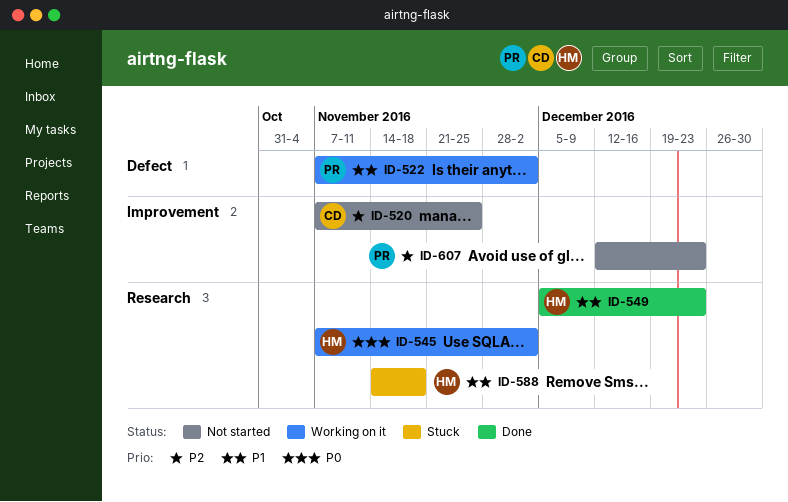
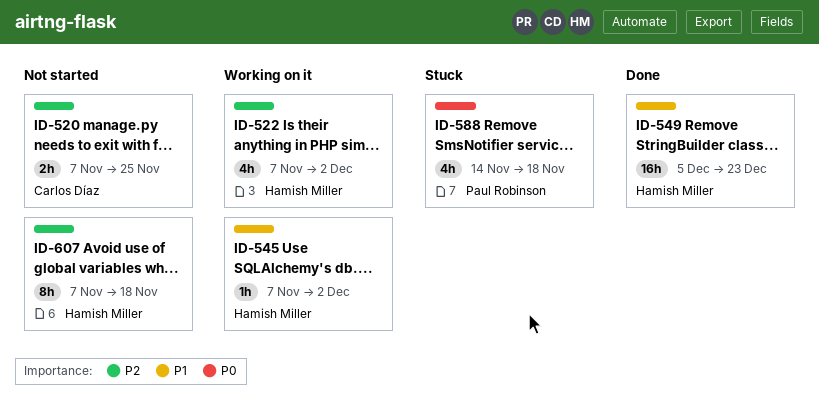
ID-522, owner: Paul Robinson -> Hamish Miller
ID-522, priority: P1 -> P2
ID-545, priority: P0 -> P1
ID-588, owner: Hamish Miller -> Paul Robinson
ID-588, priority: P1 -> P0
ID-607, owner: Paul Robinson -> Hamish Miller
ID-607, start: Dec 12 -> Nov 7
ID-607, due: Dec 23 -> Nov 18

